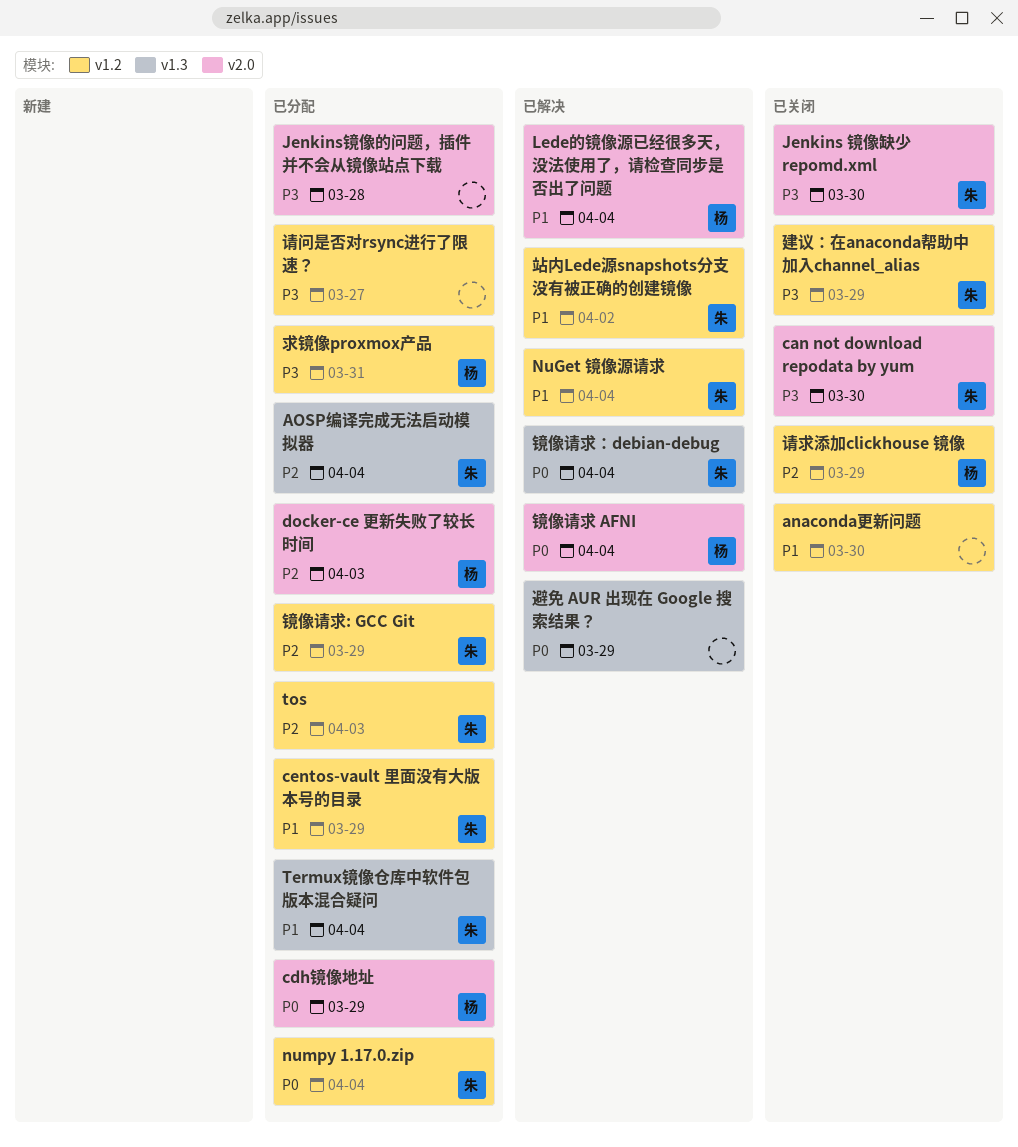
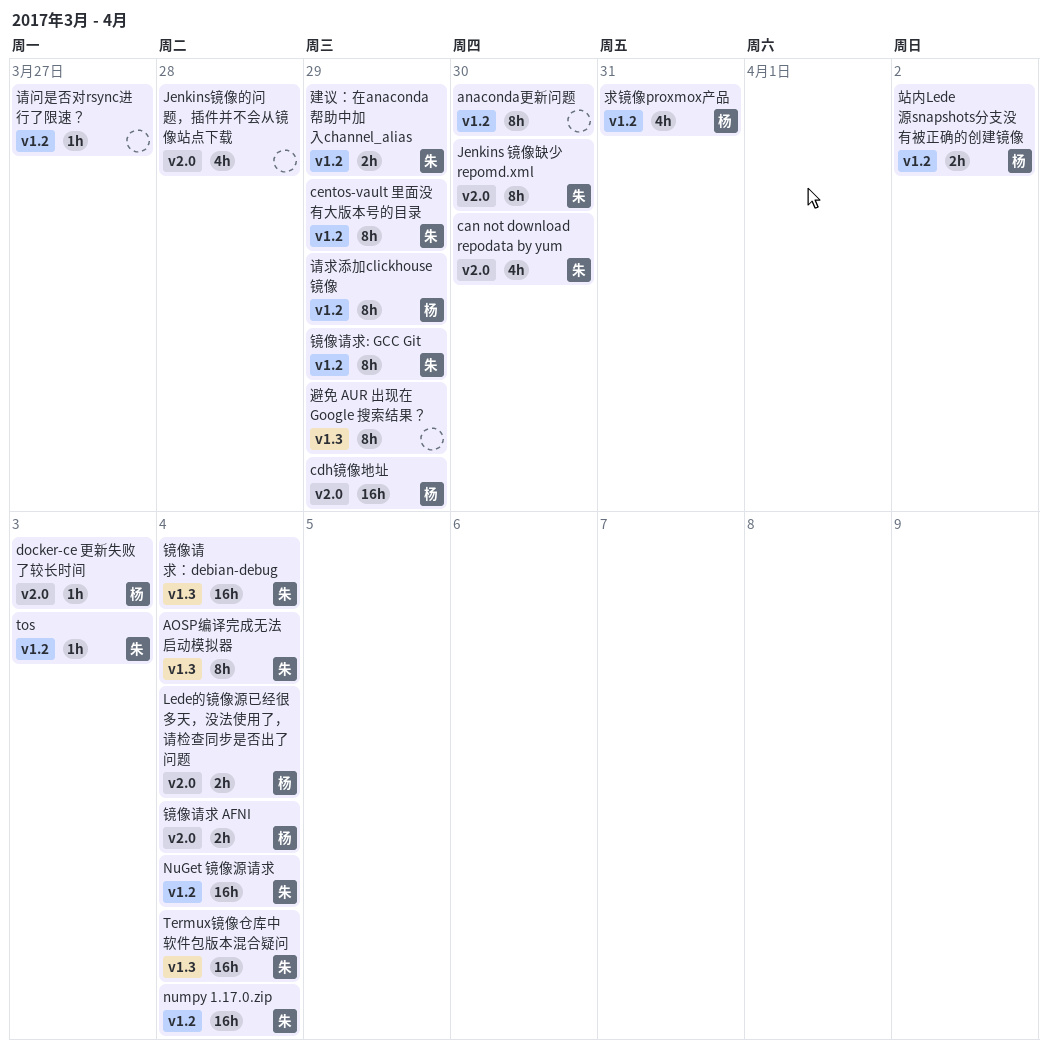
站内Lede源snapshots分支没有被正确的创建镜像, owner: 朱 -> 杨

